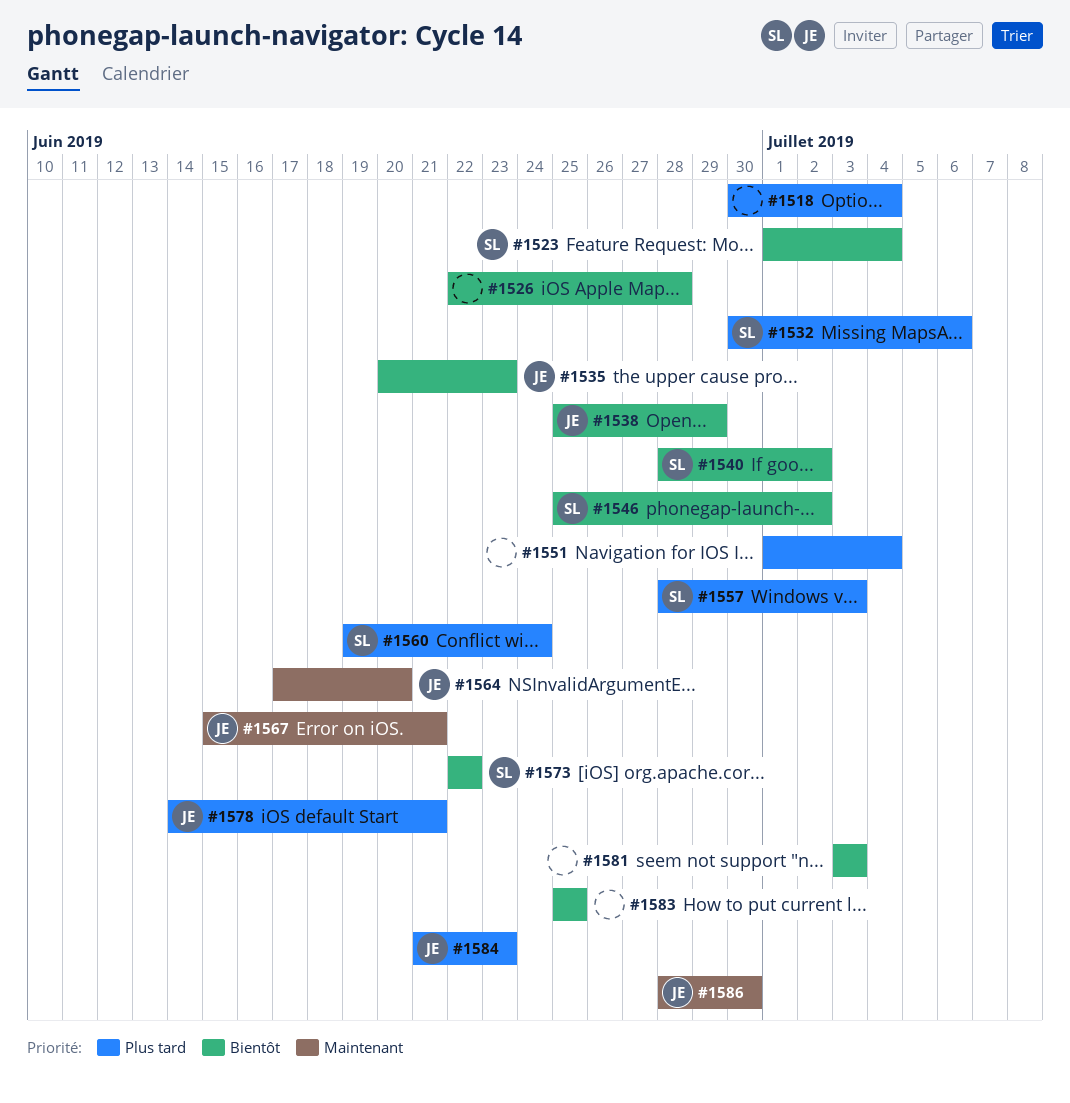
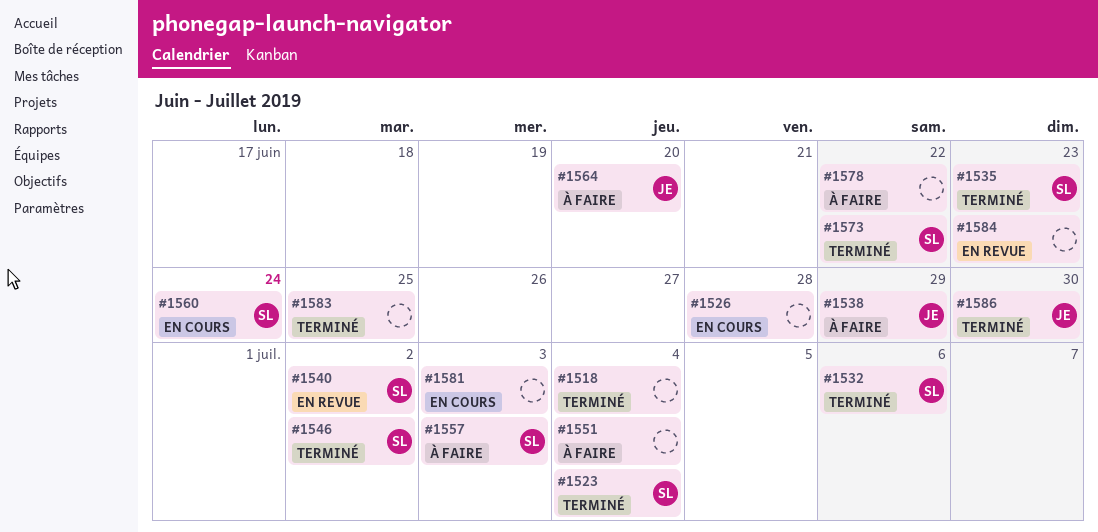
#1535, owner: JE -> SL
#1567: present -> none
#1578, owner: JE -> none
#1578, due: Jun 21 -> Jun 22
#1584, owner: JE -> none

